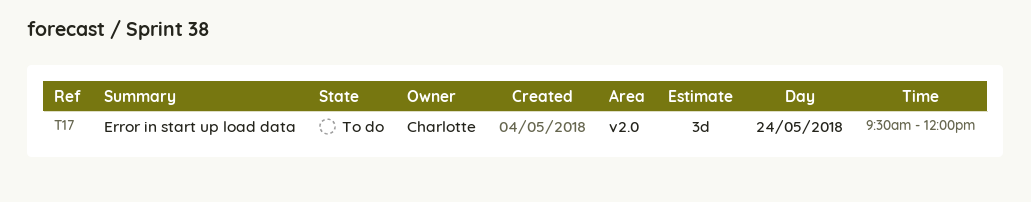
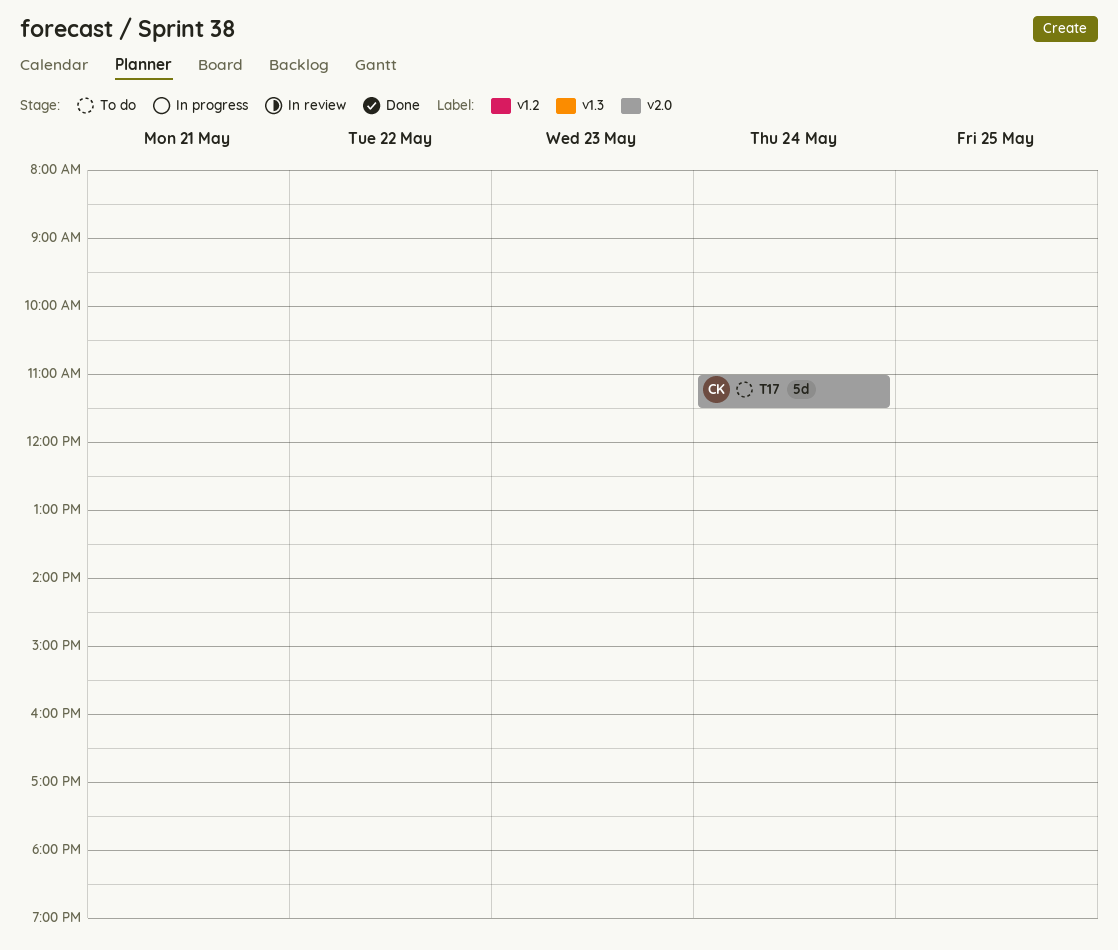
T17, estimate: 3d -> 5d
T17, begins: 09:30 -> 11:00
T17, ends: 12:00 -> 11:30

